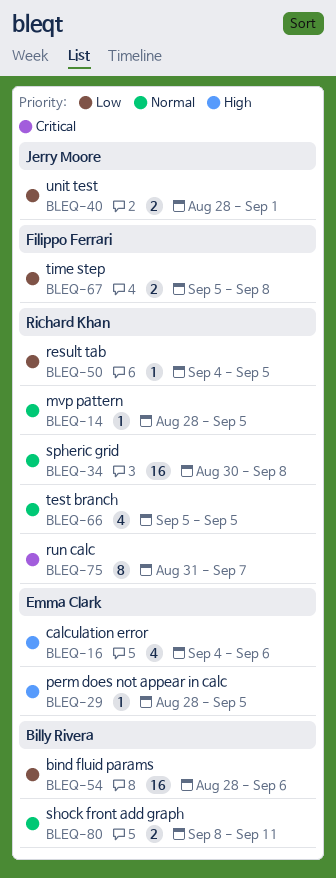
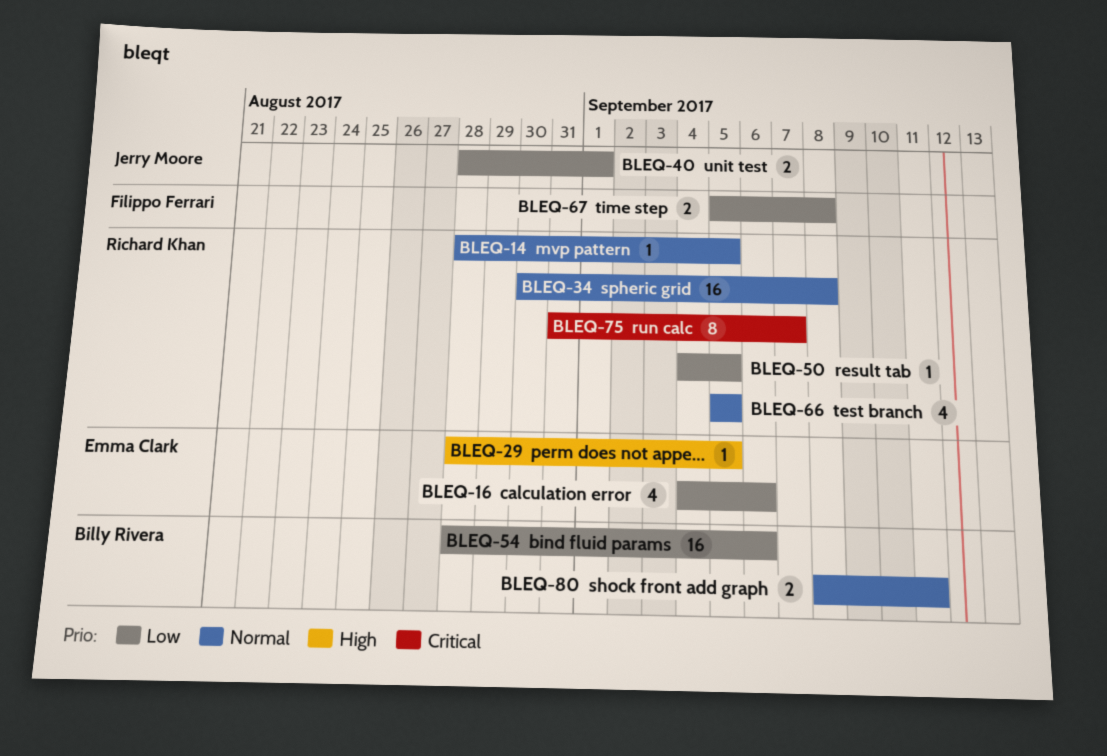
BLEQ-16, priority: High -> Low

